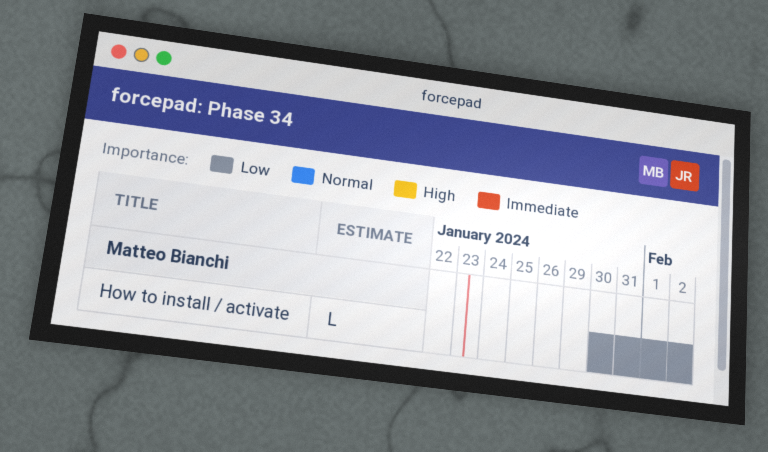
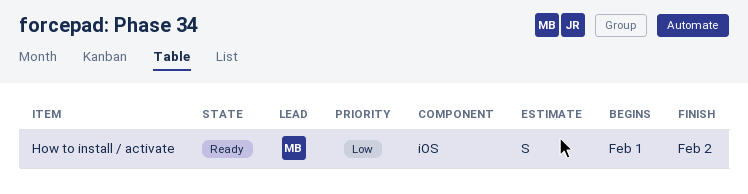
How to install / activate, estimate: L -> S
How to install / activate, start: Jan 30 -> Feb 1

